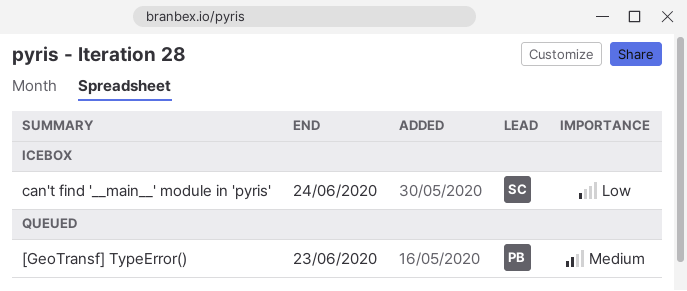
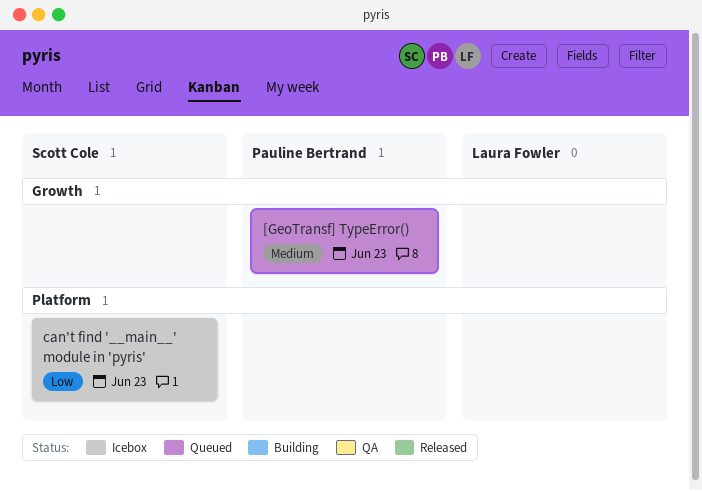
can't find '__main__' module in 'pyris', due: Jun 24 -> Jun 23

